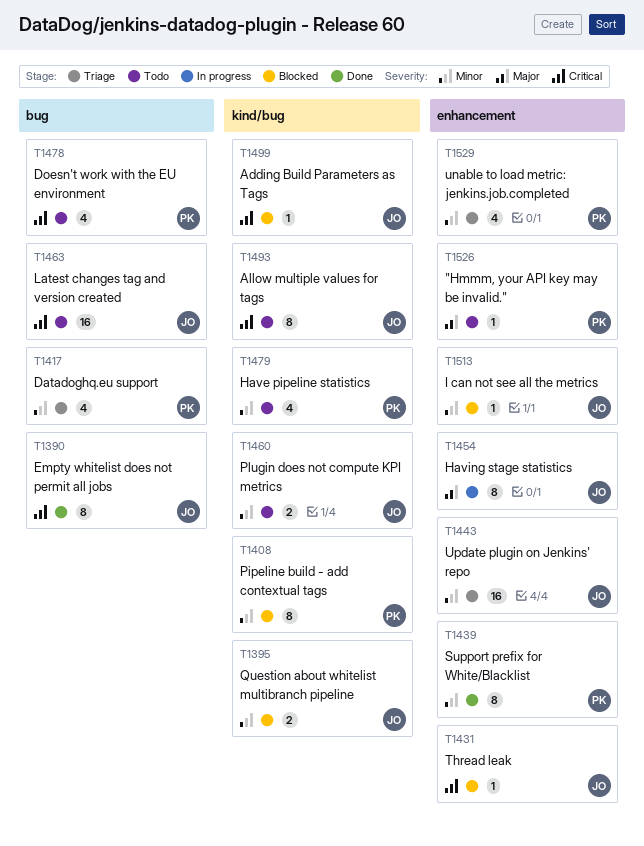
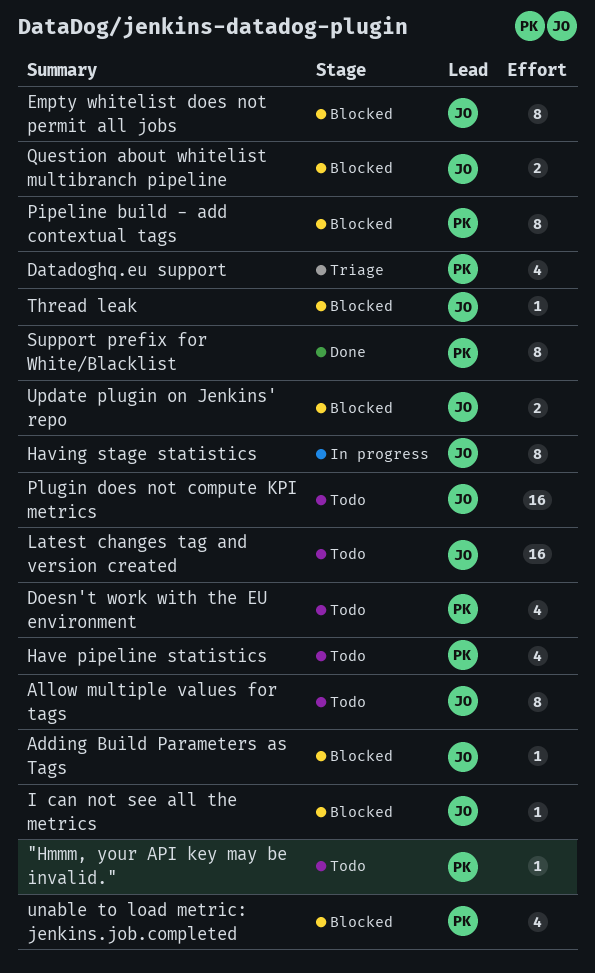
Empty whitelist does not permit all jobs, status: Done -> Blocked
Plugin does not compute KPI metrics, estimate: 2 -> 16
unable to load metric: jenkins.job.completed, status: Triage -> Blocked
Update plugin on Jenkins' repo, status: Triage -> Blocked
Update plugin on Jenkins' repo, estimate: 16 -> 2

